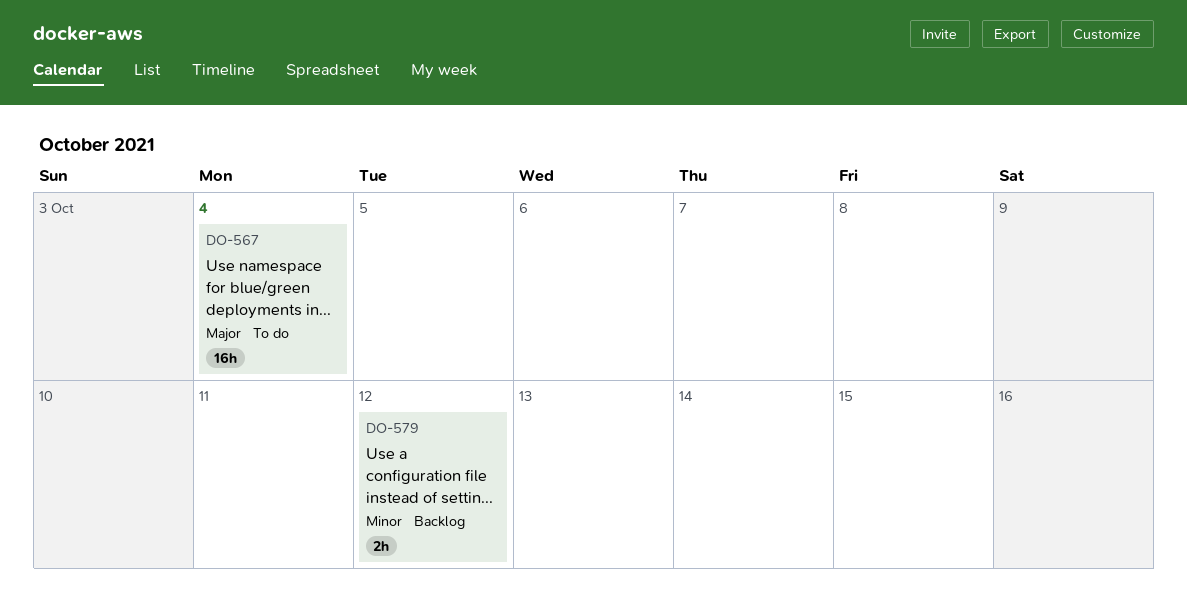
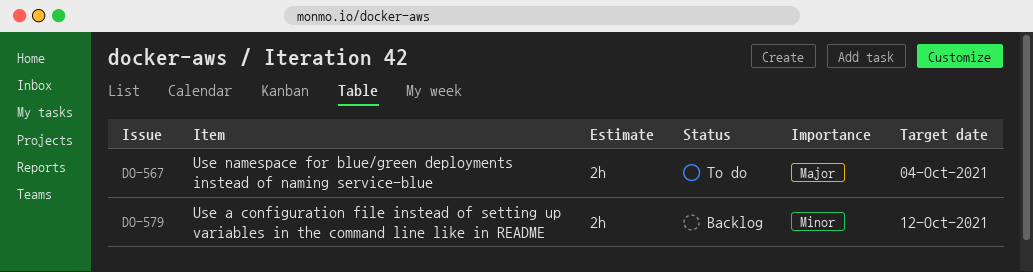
DO-567, estimate: 16h -> 2h

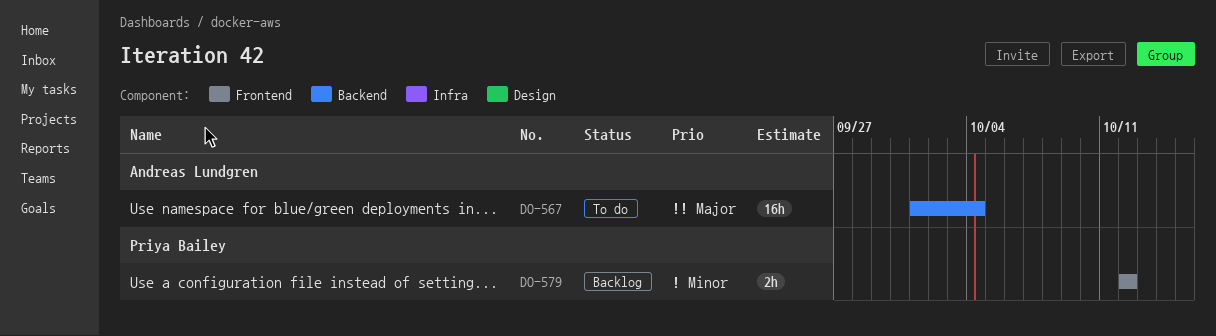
DO-567, estimate: 2h -> 16h

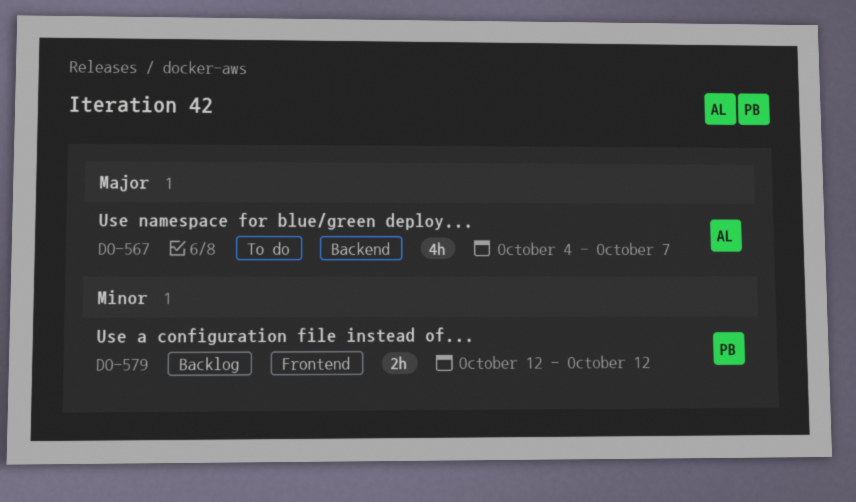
DO-567, estimate: 16h -> 4h
DO-567, start: Oct 1 -> Oct 4
DO-567, due: Oct 4 -> Oct 7

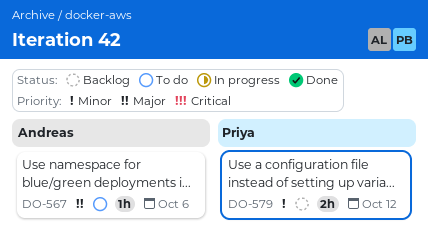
DO-567, estimate: 4h -> 1h
DO-567, due: Oct 7 -> Oct 6

